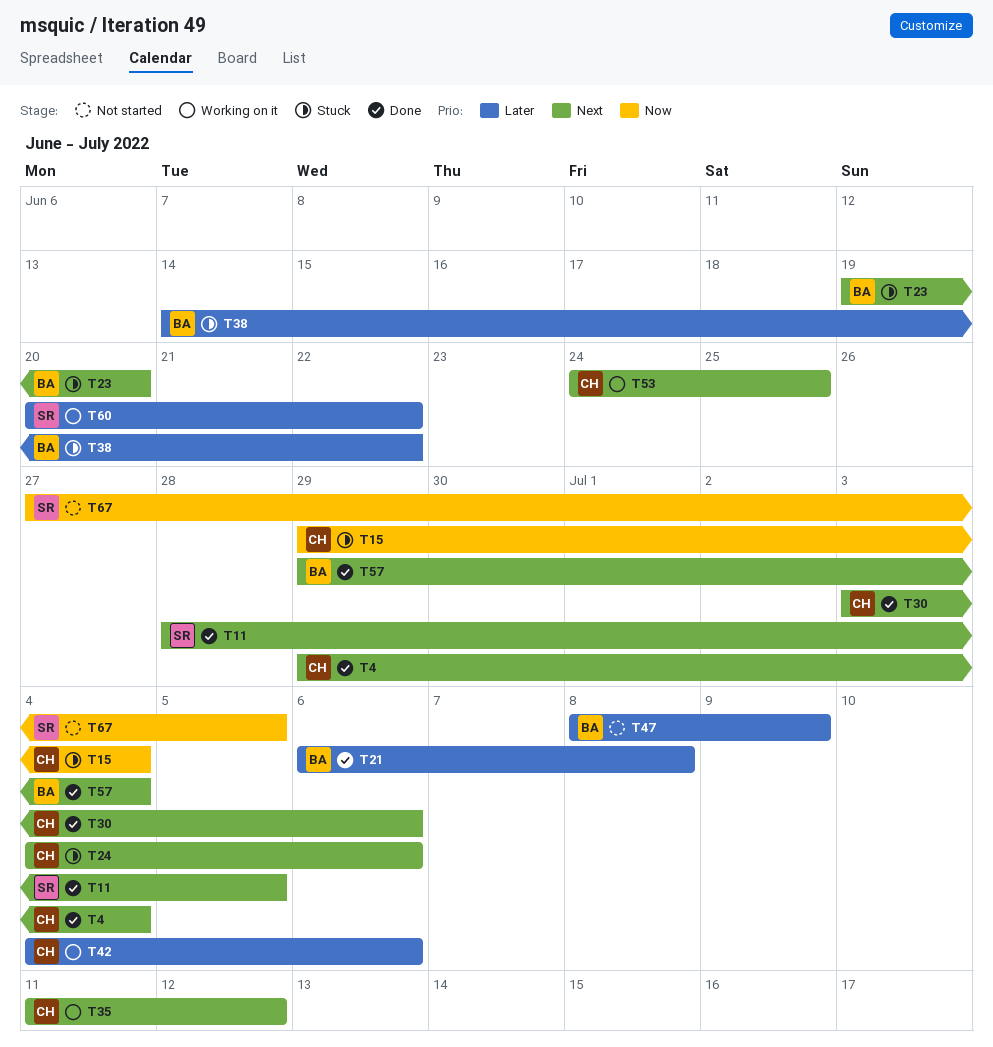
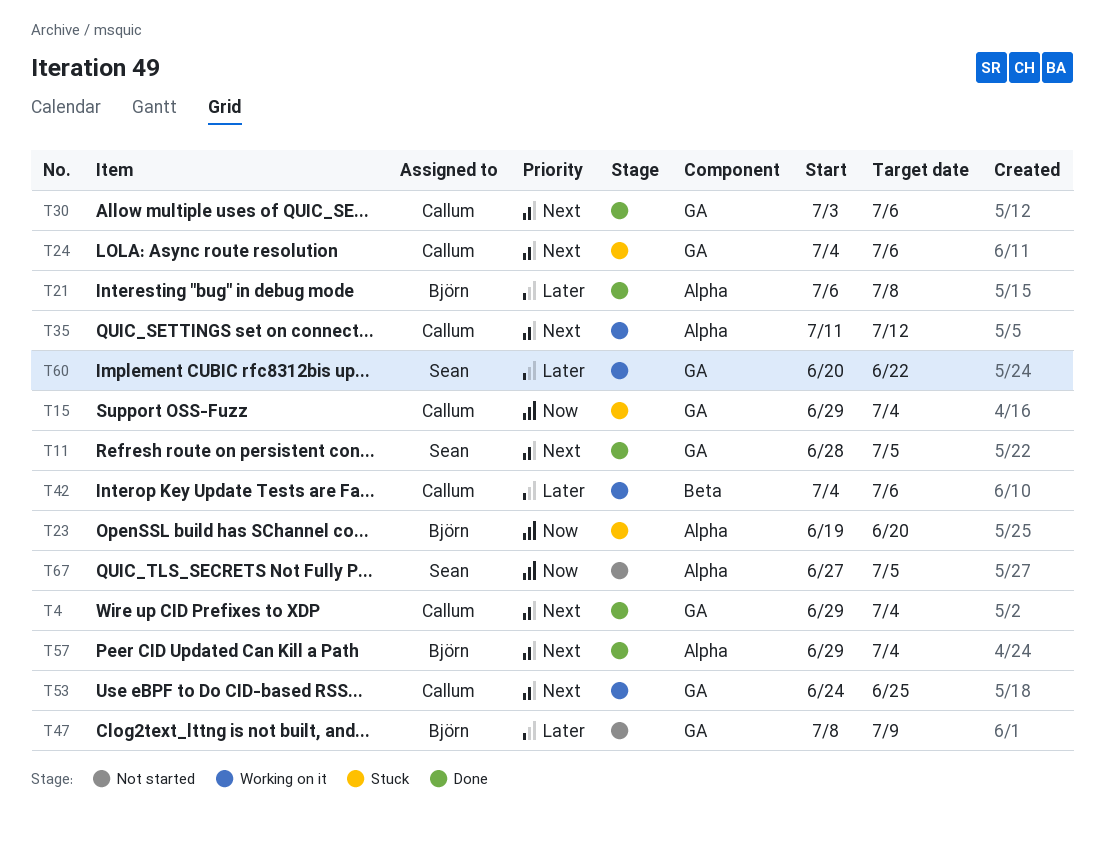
T23, priority: Next -> Now
T38: present -> none

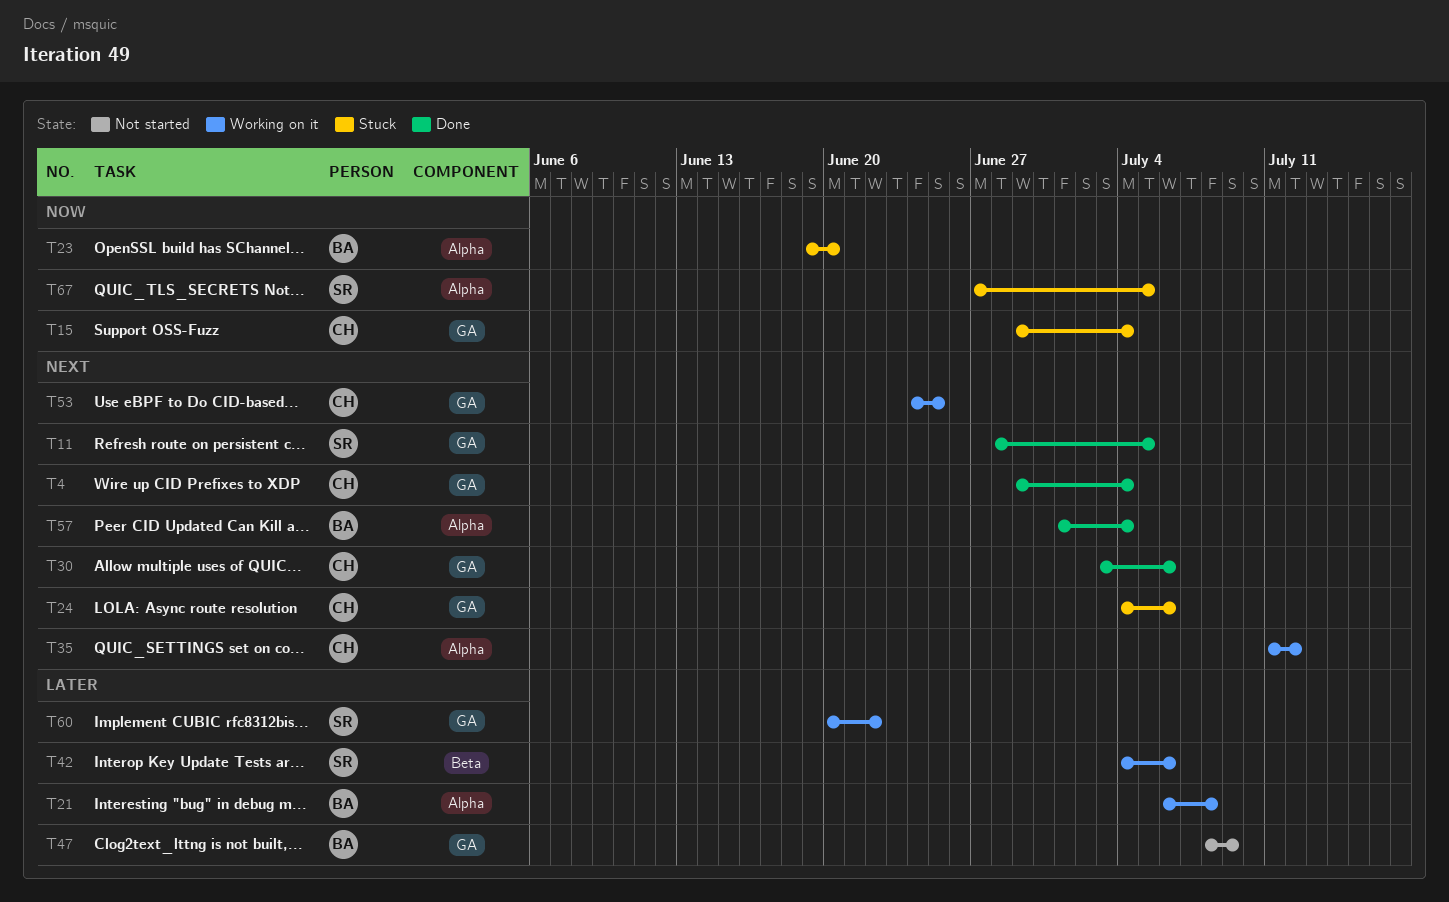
T21, status: Done -> Working on it
T42, owner: Callum -> Sean
T57, start: Jun 29 -> Jul 1
T67, status: Not started -> Stuck

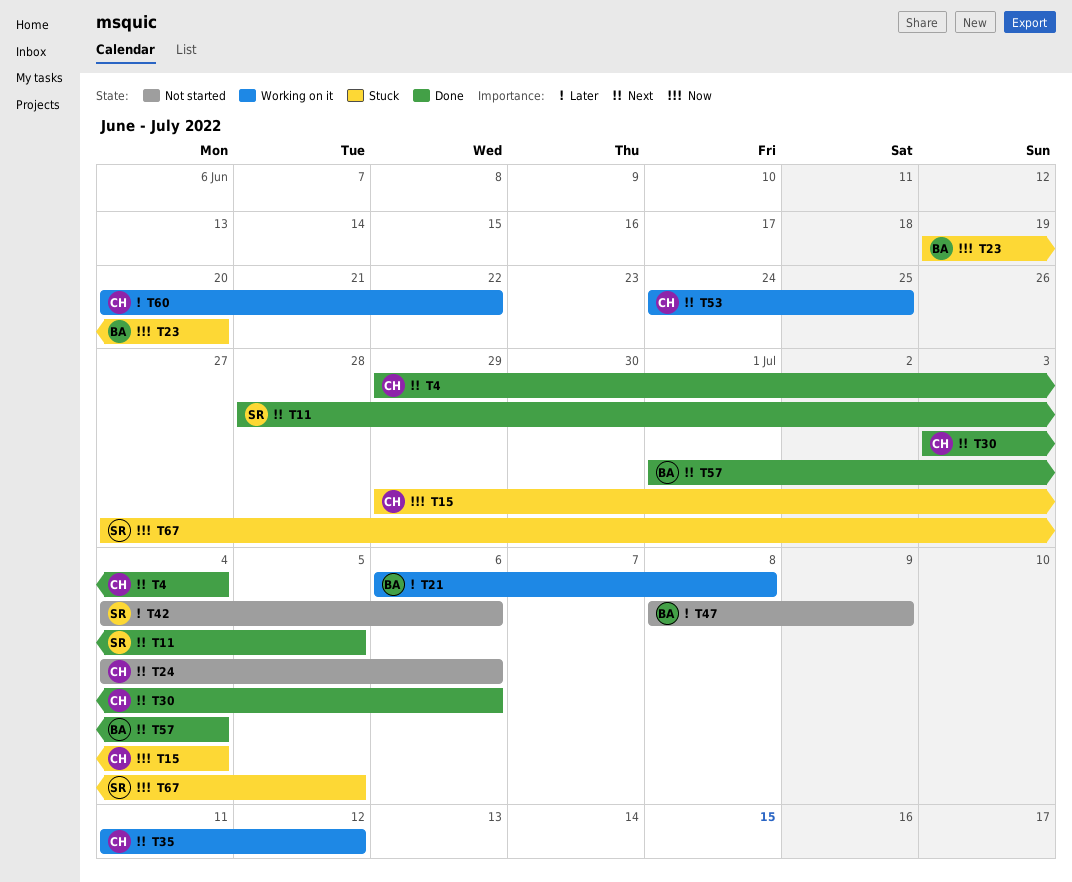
T24, status: Stuck -> Not started
T42, status: Working on it -> Not started
T60, owner: SR -> CH

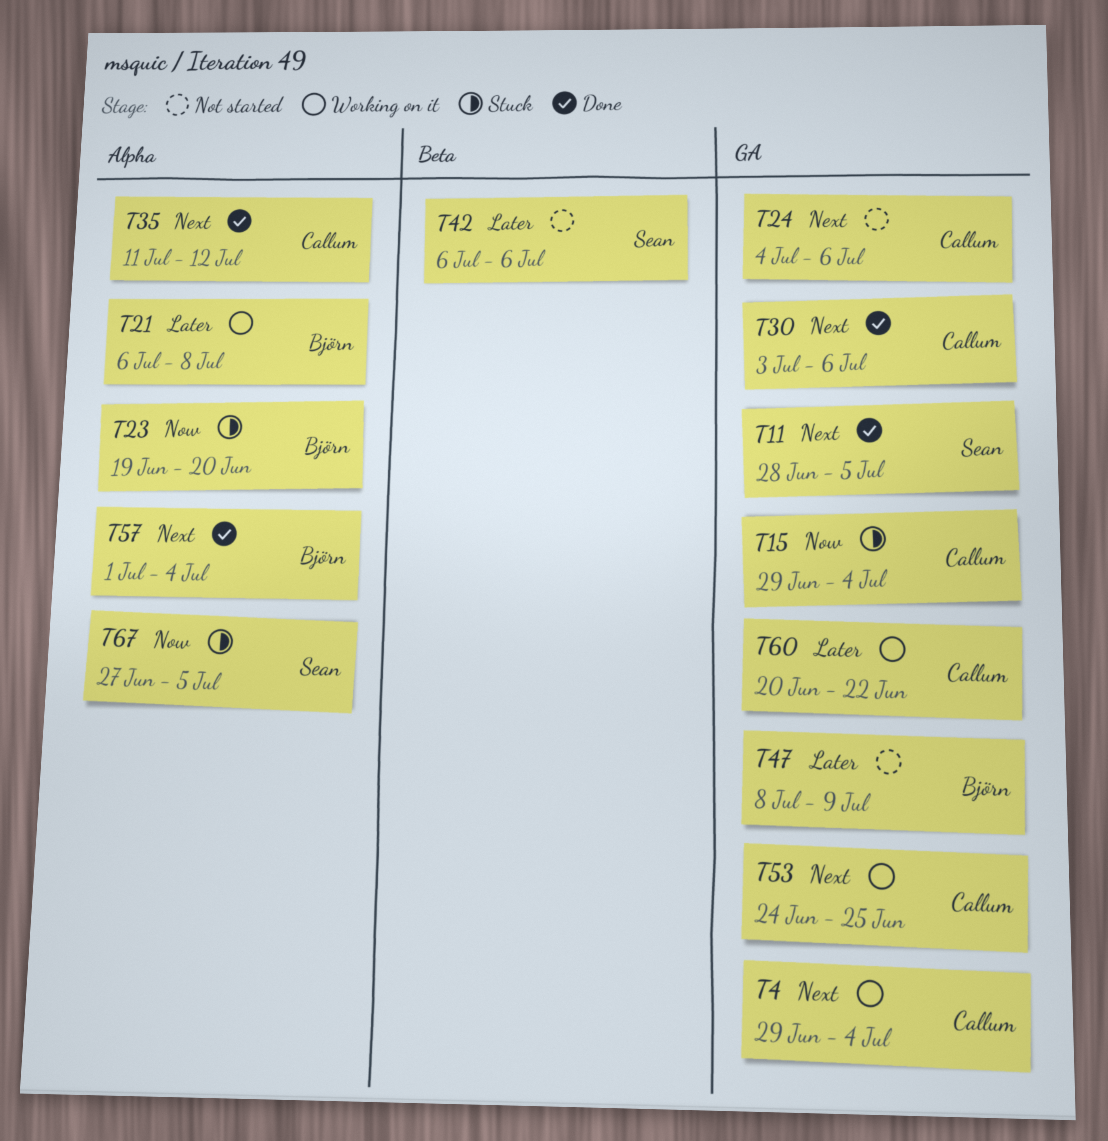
T4, status: Done -> Working on it
T35, status: Working on it -> Done
T42, start: Jul 4 -> Jul 6

